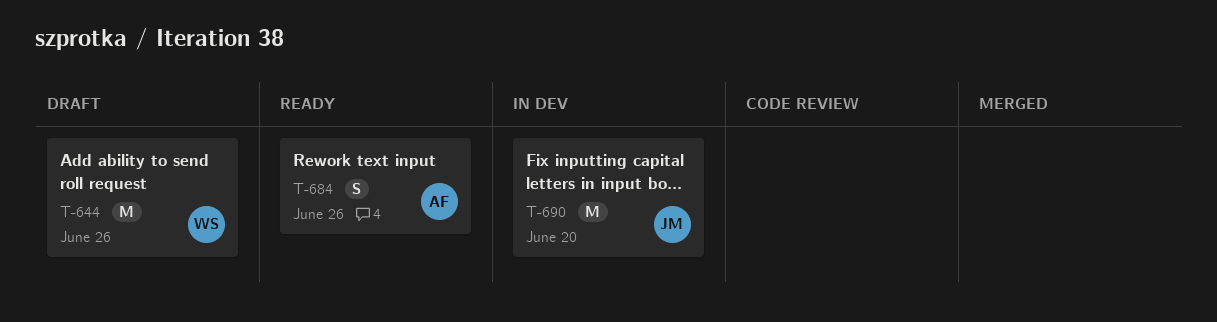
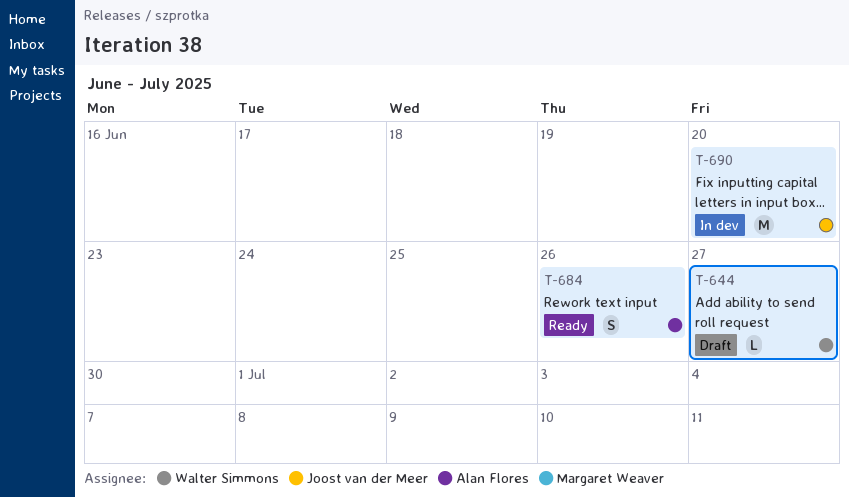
T-644, estimate: M -> L
T-644, due: Jun 26 -> Jun 27

